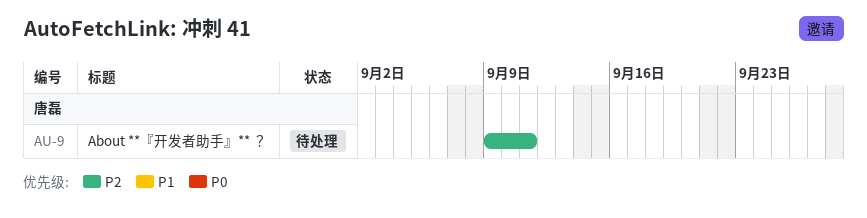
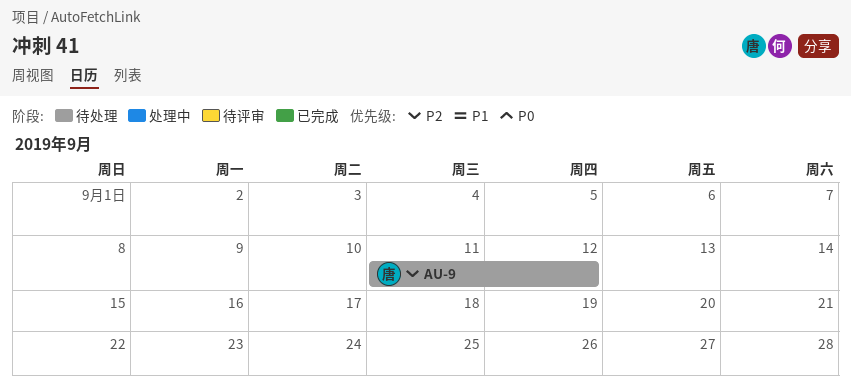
AU-9, start: Sep 9 -> Sep 11
AU-9, due: Sep 11 -> Sep 12

